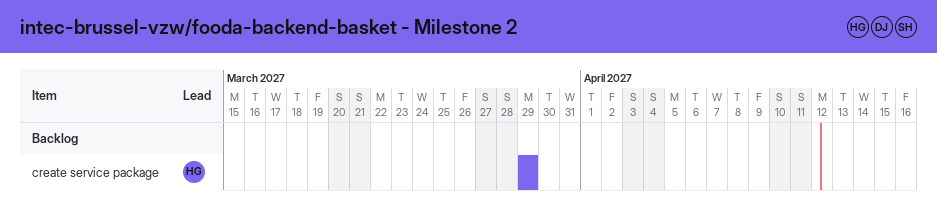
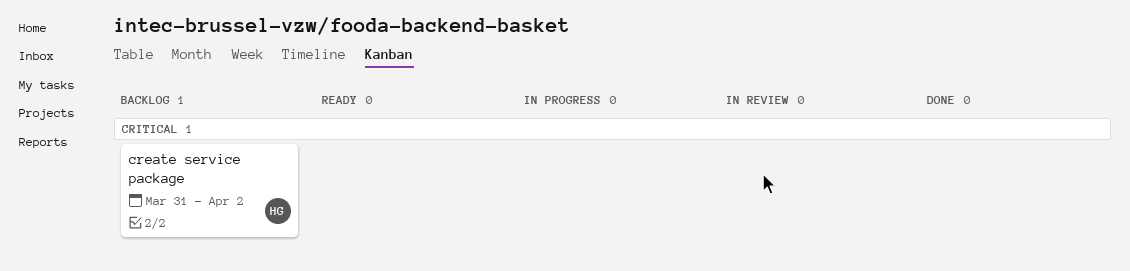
create service package, start: Mar 29 -> Mar 31
create service package, due: Mar 29 -> Apr 2

